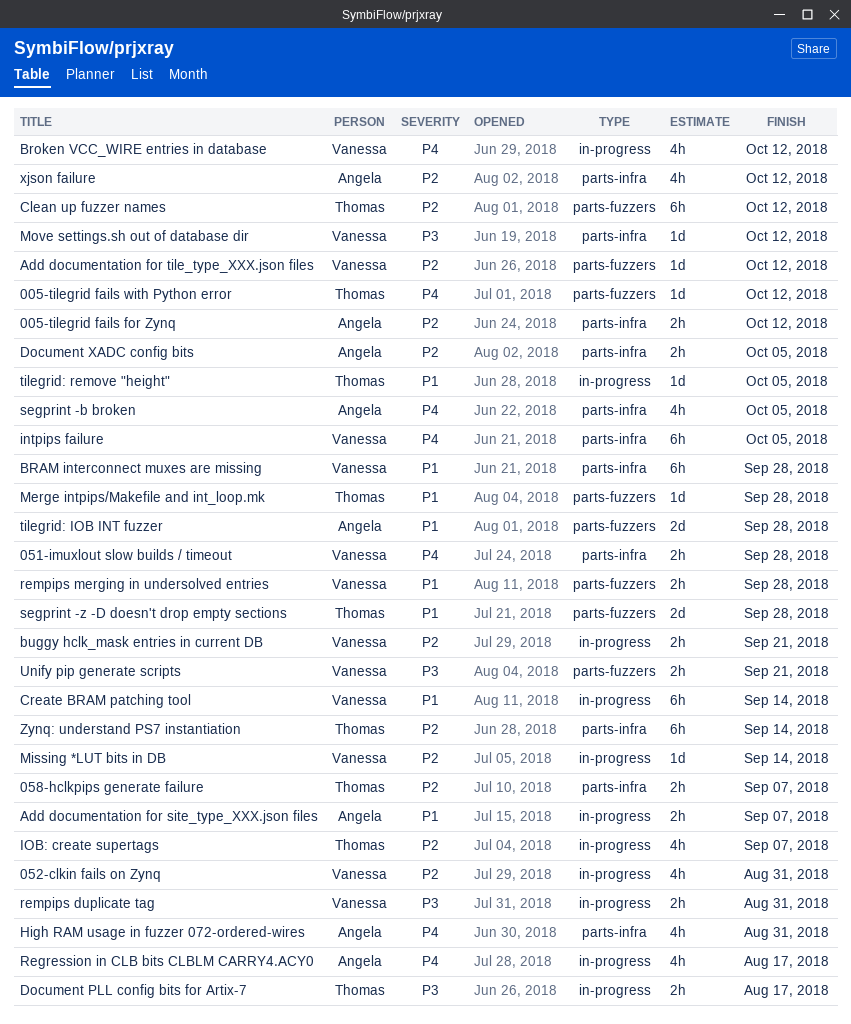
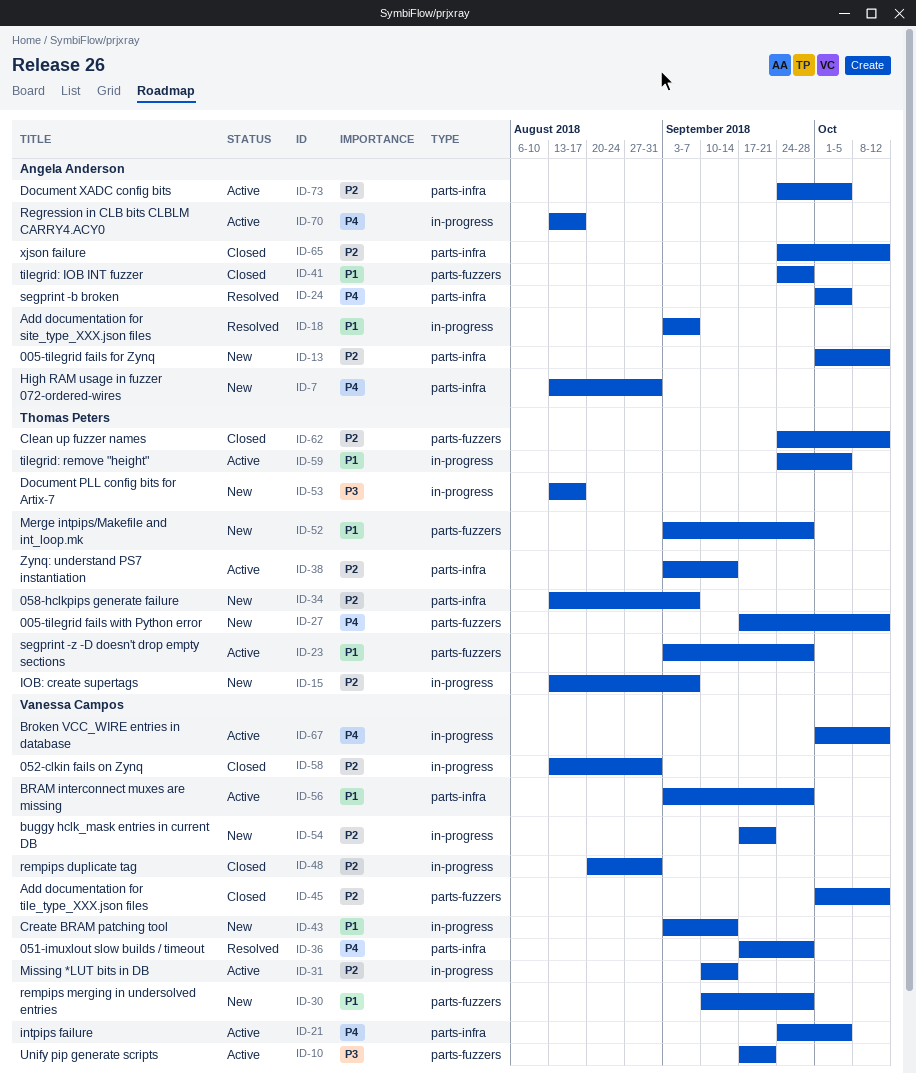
Move settings.sh out of database dir: present -> none
rempips duplicate tag, priority: P3 -> P2

